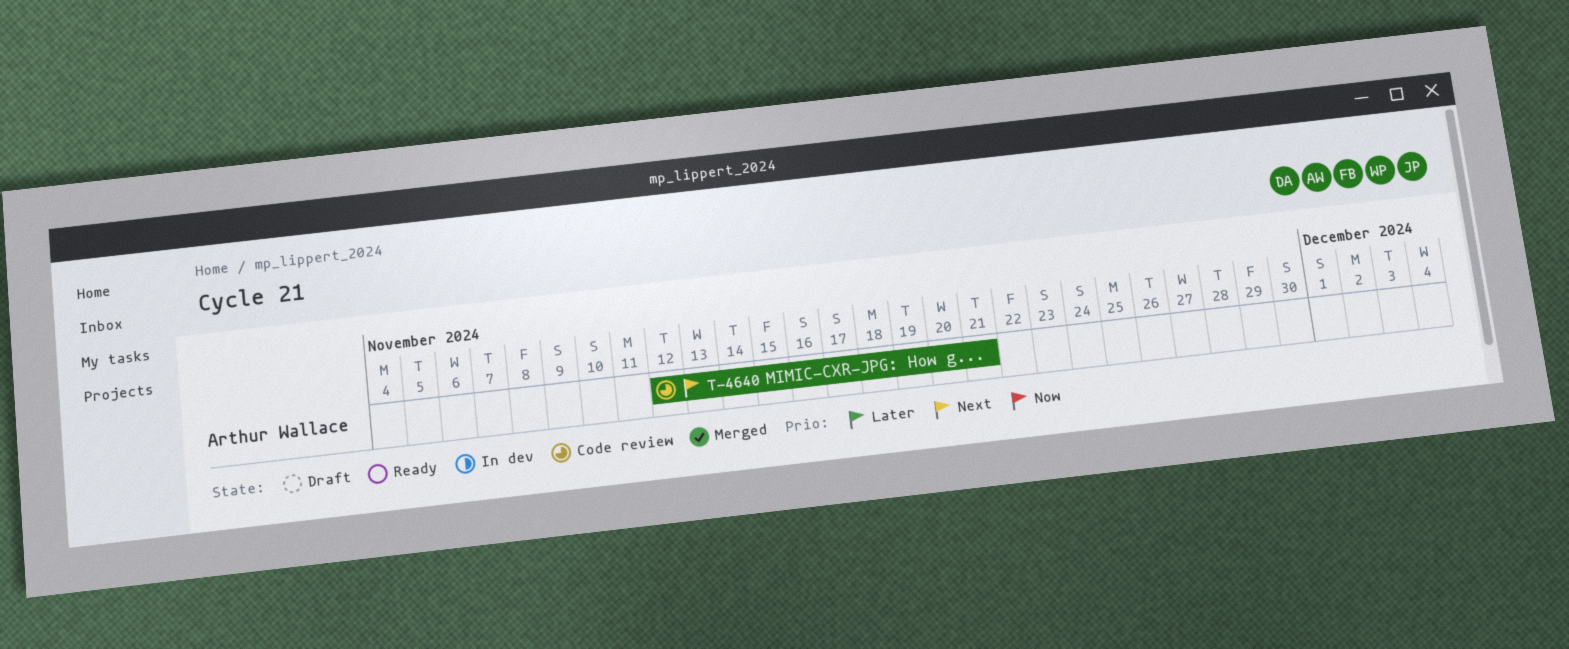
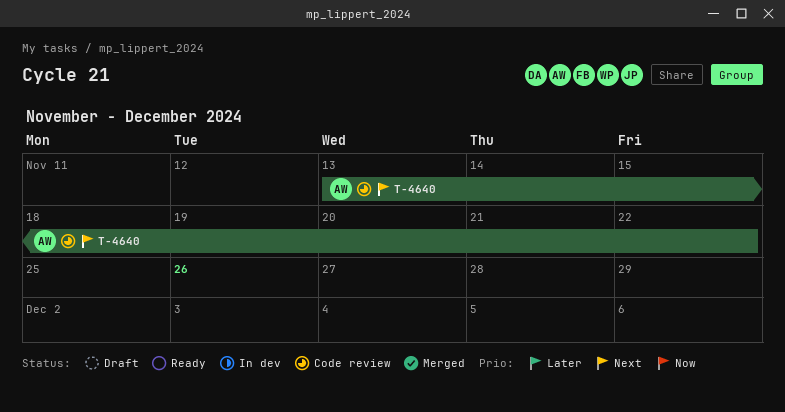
T-4640, start: Nov 12 -> Nov 13
T-4640, due: Nov 21 -> Nov 22

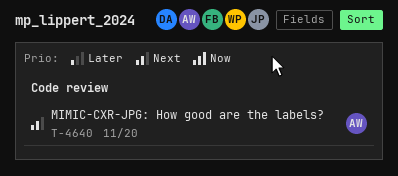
T-4640, due: Nov 22 -> Nov 20

